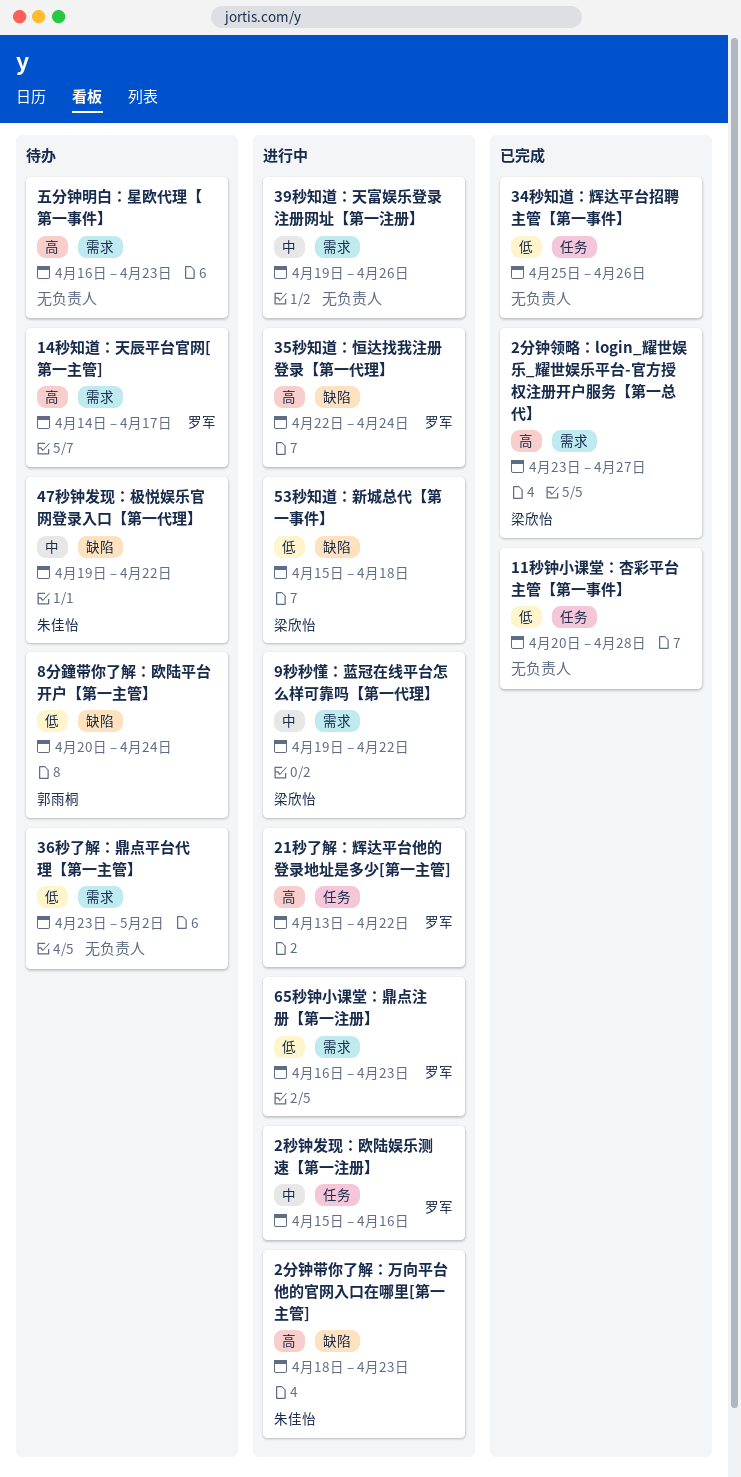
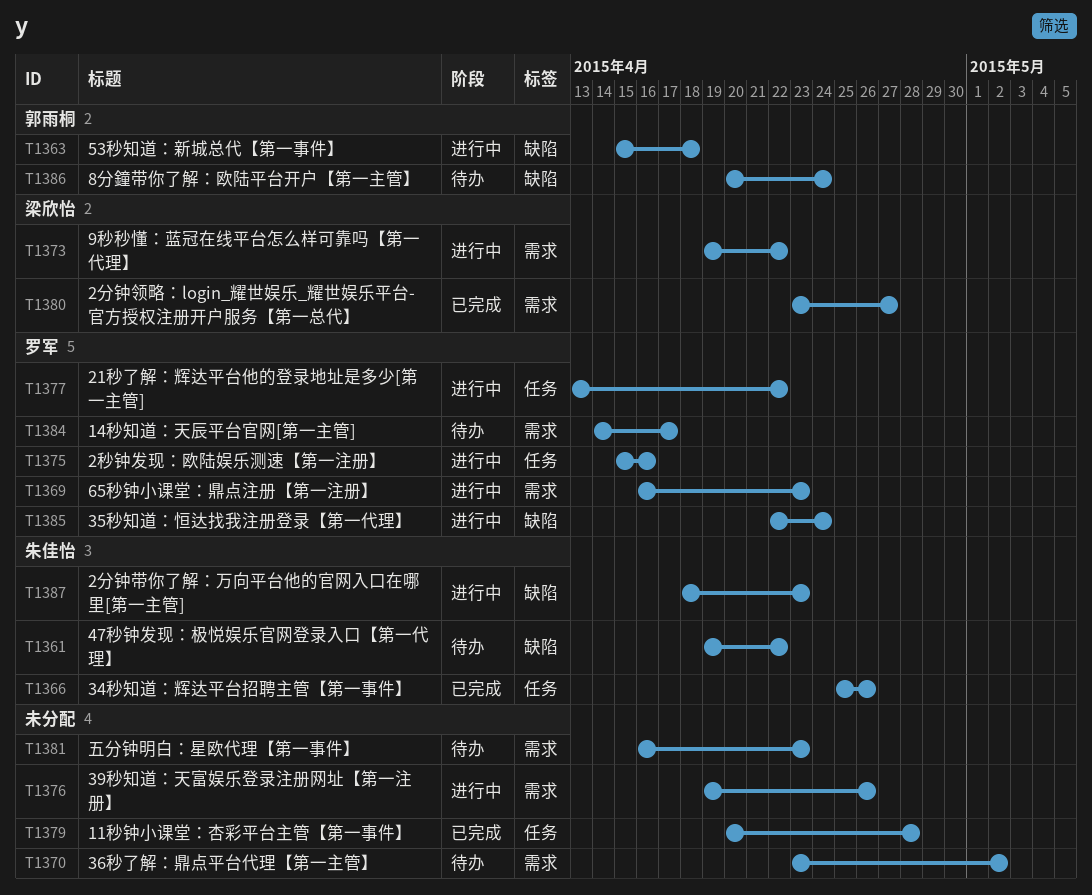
34秒知道：辉达平台招聘主管【第一事件】, owner: none -> 朱佳怡
53秒知道：新城总代【第一事件】, owner: 梁欣怡 -> 郭雨桐

